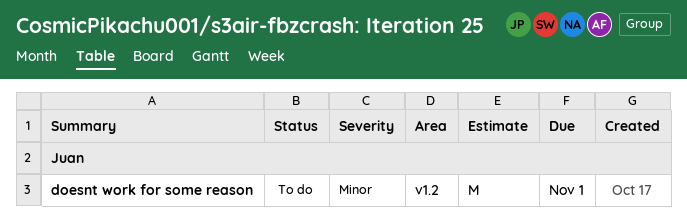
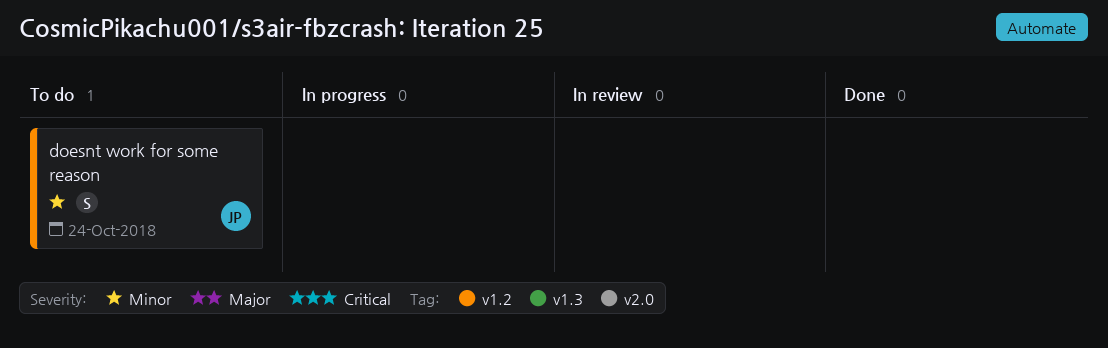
doesnt work for some reason, estimate: M -> S
doesnt work for some reason, due: Nov 1 -> Oct 24

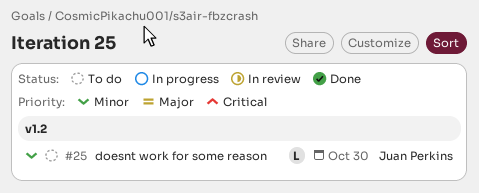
doesnt work for some reason, estimate: S -> L
doesnt work for some reason, due: Oct 24 -> Oct 30

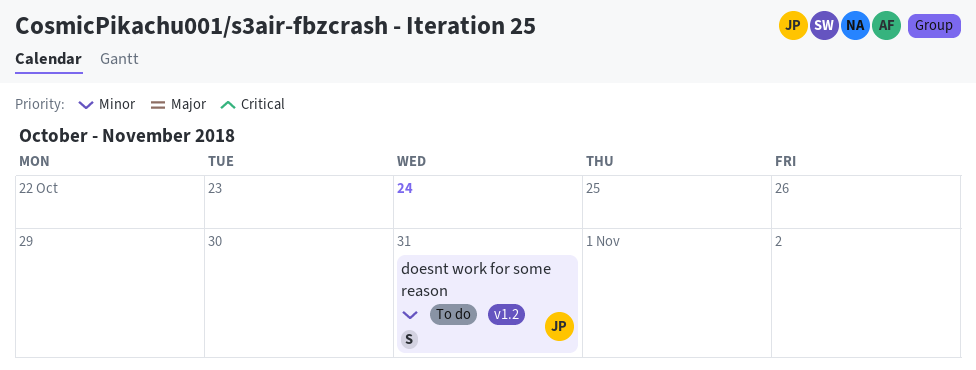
doesnt work for some reason, estimate: L -> S
doesnt work for some reason, due: Oct 30 -> Oct 31

